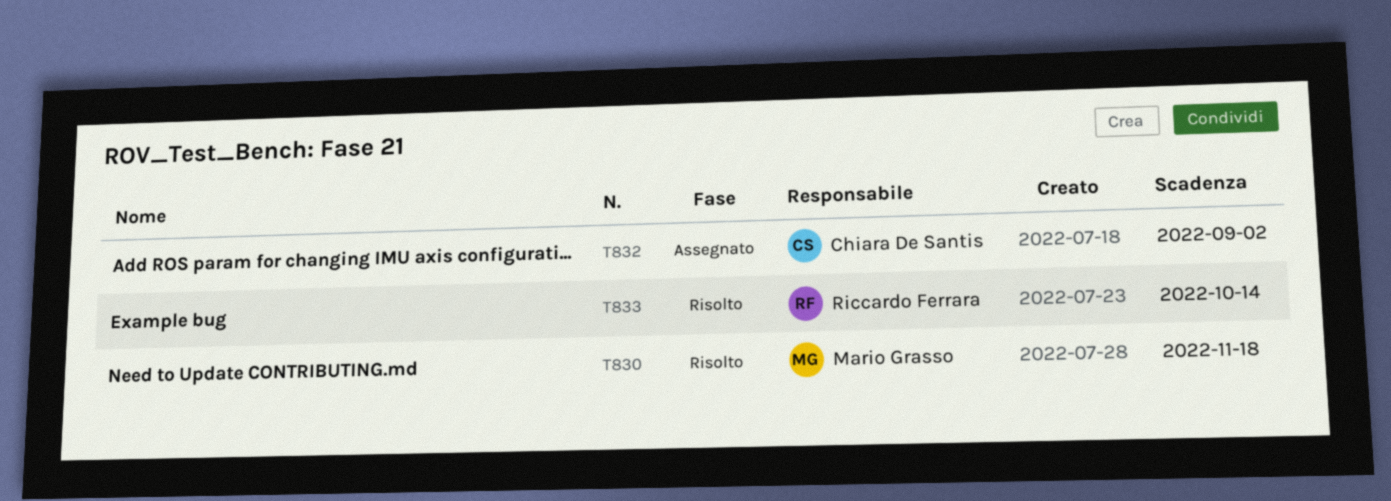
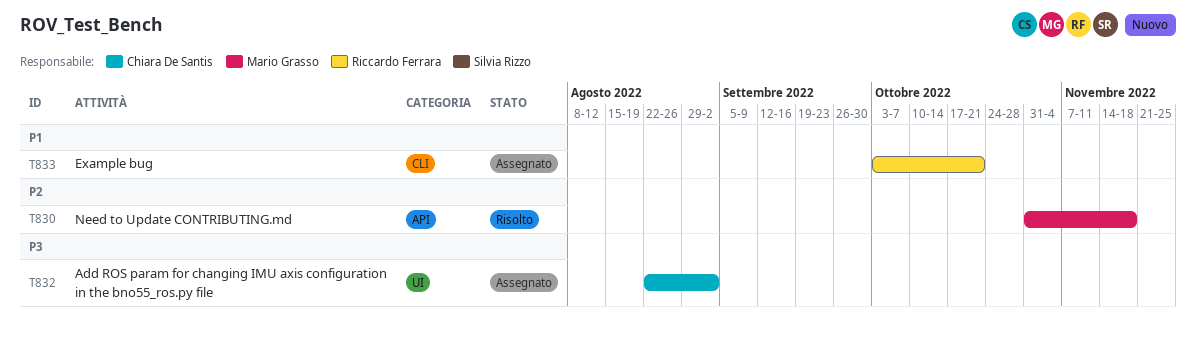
T833, status: Risolto -> Assegnato
T833, due: Oct 14 -> Oct 21

